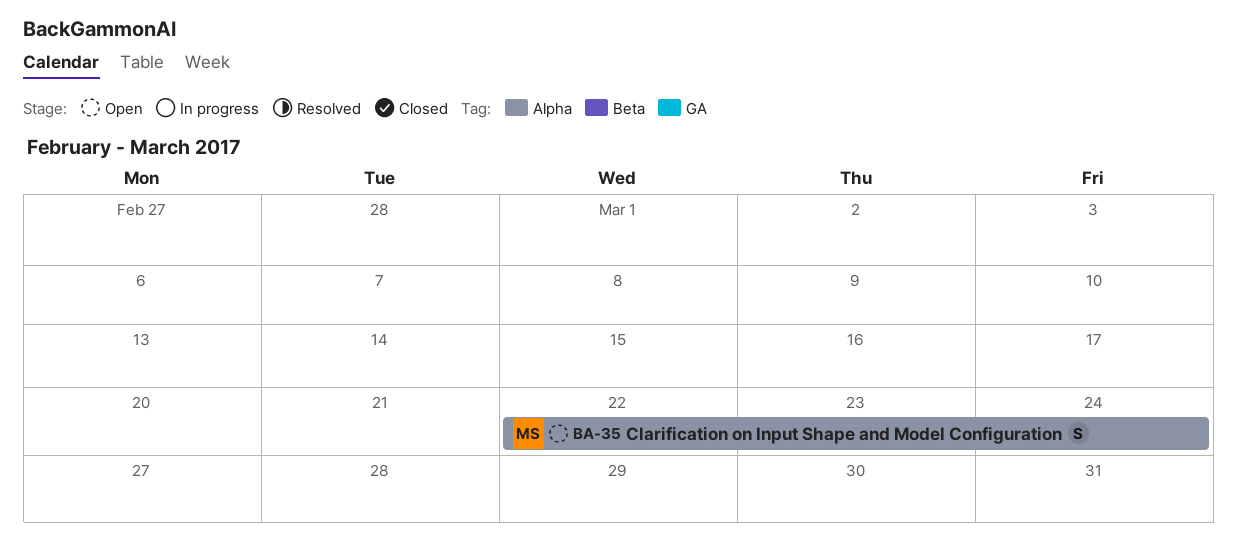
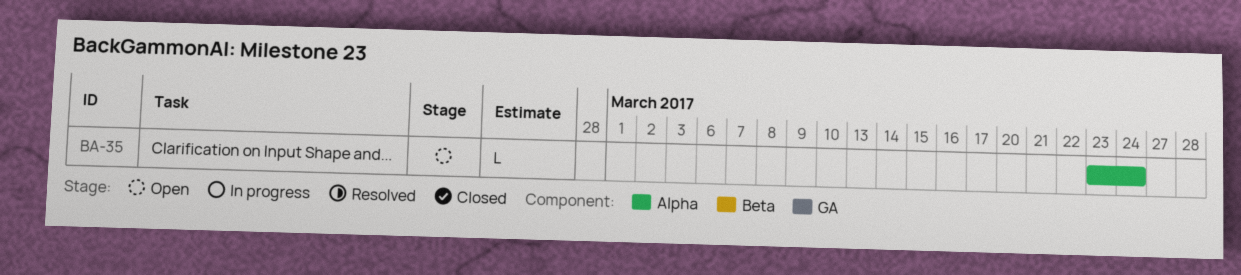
BA-35, estimate: S -> L
BA-35, start: Mar 22 -> Mar 23

